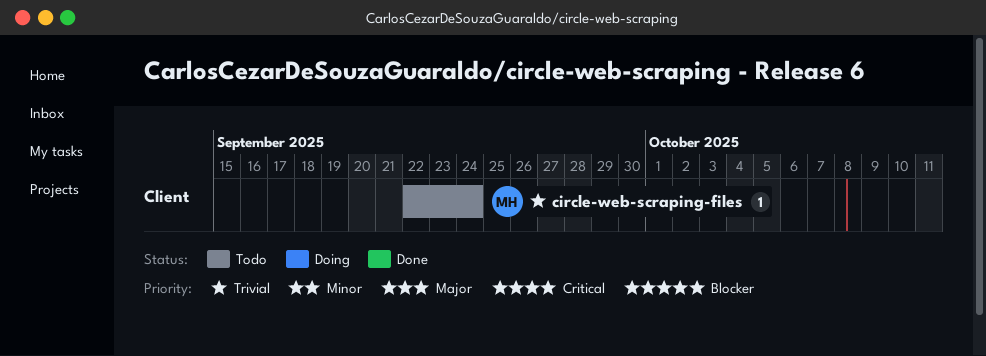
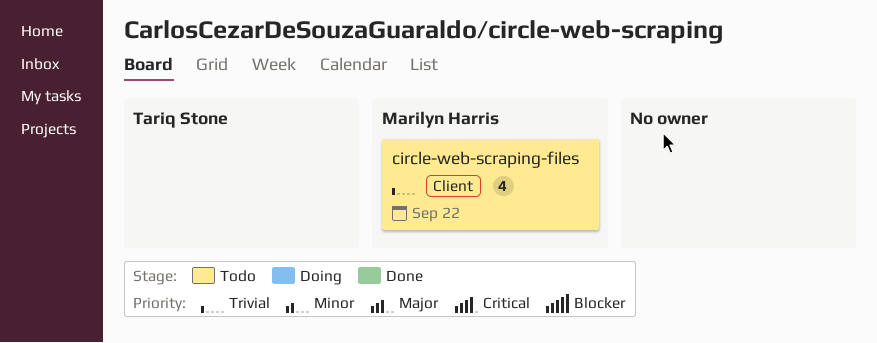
circle-web-scraping-files, estimate: 1 -> 4
circle-web-scraping-files, due: Sep 24 -> Sep 22

